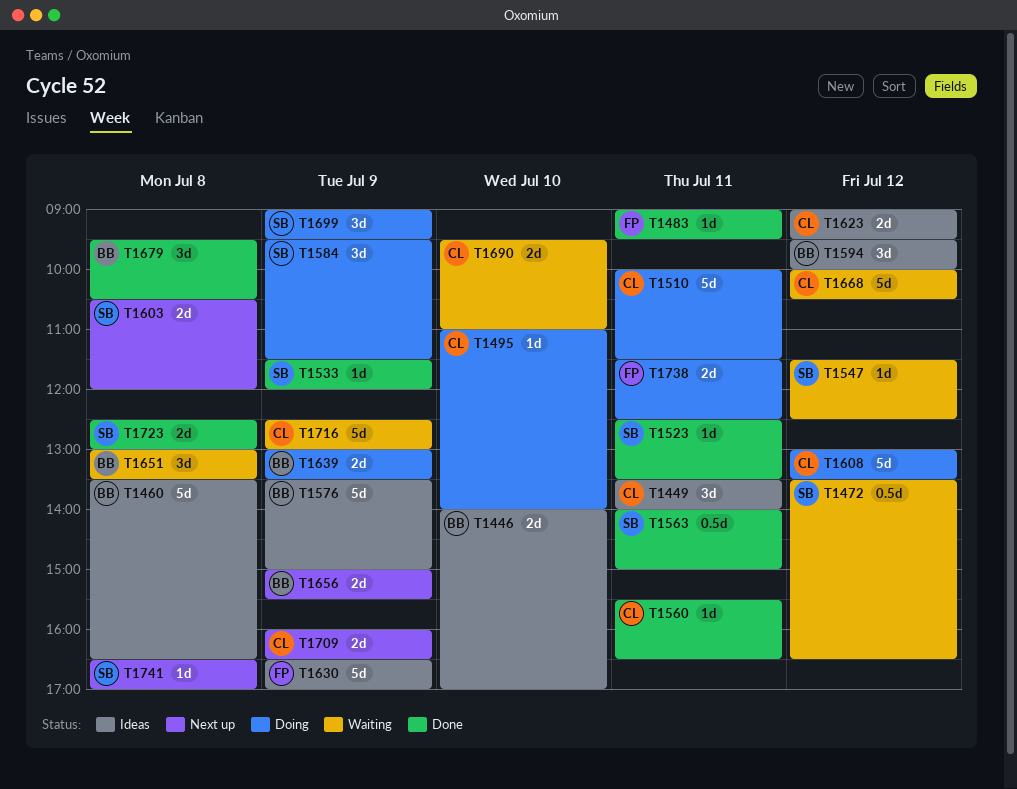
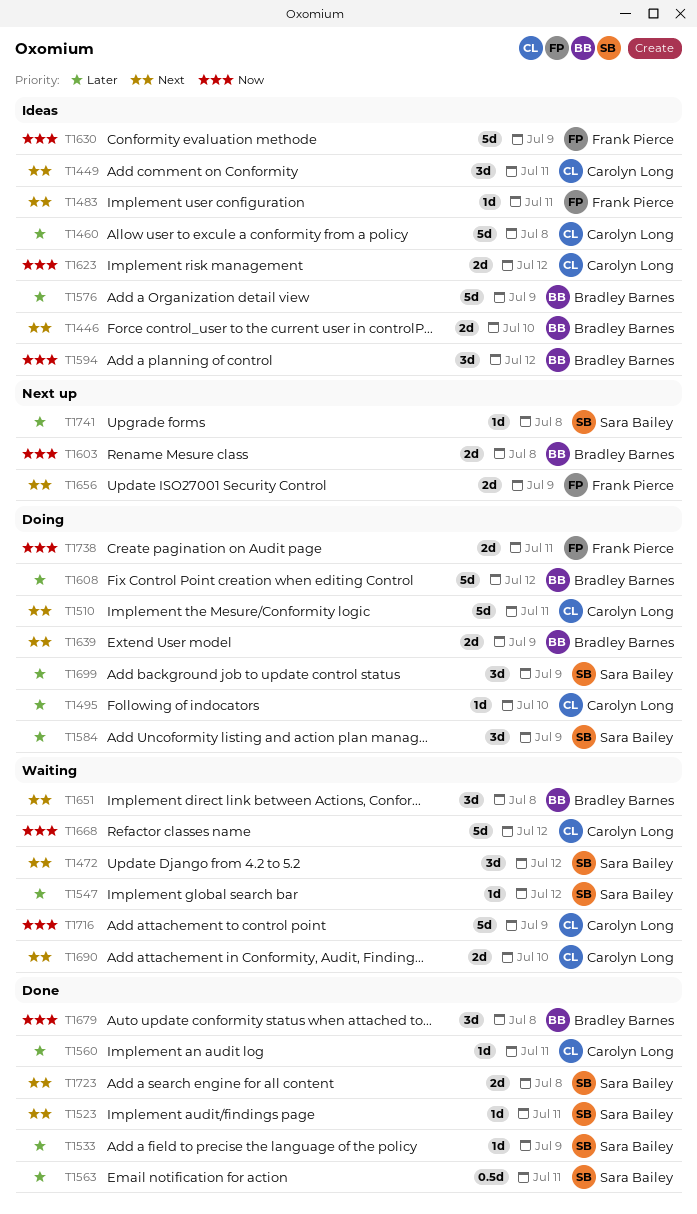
T1460, owner: Bradley Barnes -> Carolyn Long
T1472, estimate: 0.5d -> 3d
T1483, status: Done -> Ideas
T1603, owner: Sara Bailey -> Bradley Barnes
T1608, owner: Carolyn Long -> Bradley Barnes
T1656, owner: Bradley Barnes -> Frank Pierce
T1709: present -> none

